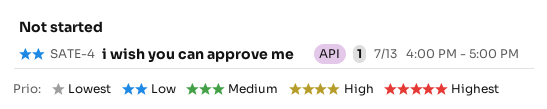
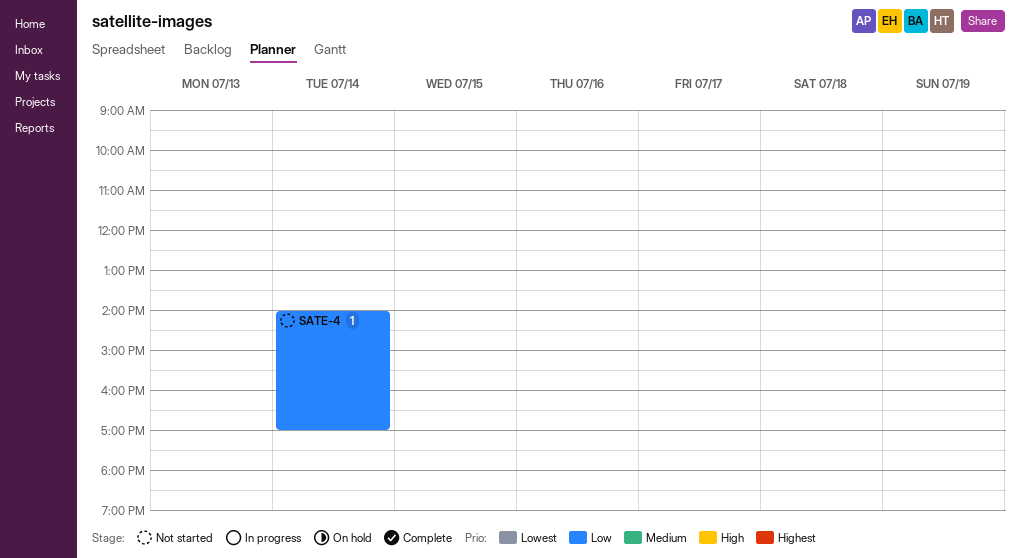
SATE-4, day: Jul 13 -> Jul 14
SATE-4, begins: 16:00 -> 14:00

